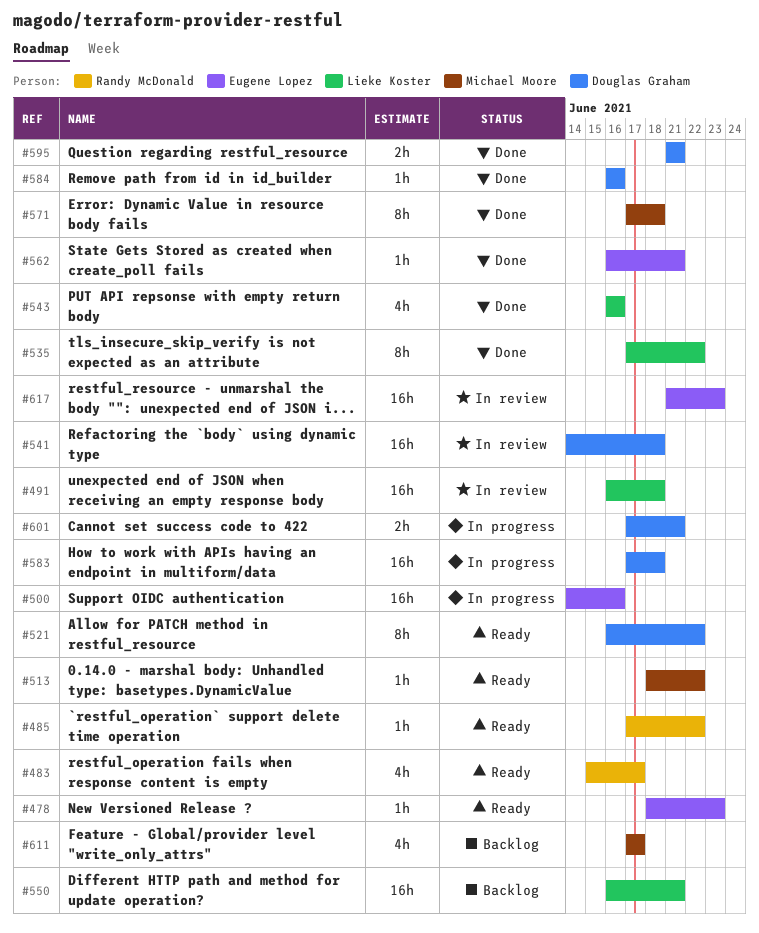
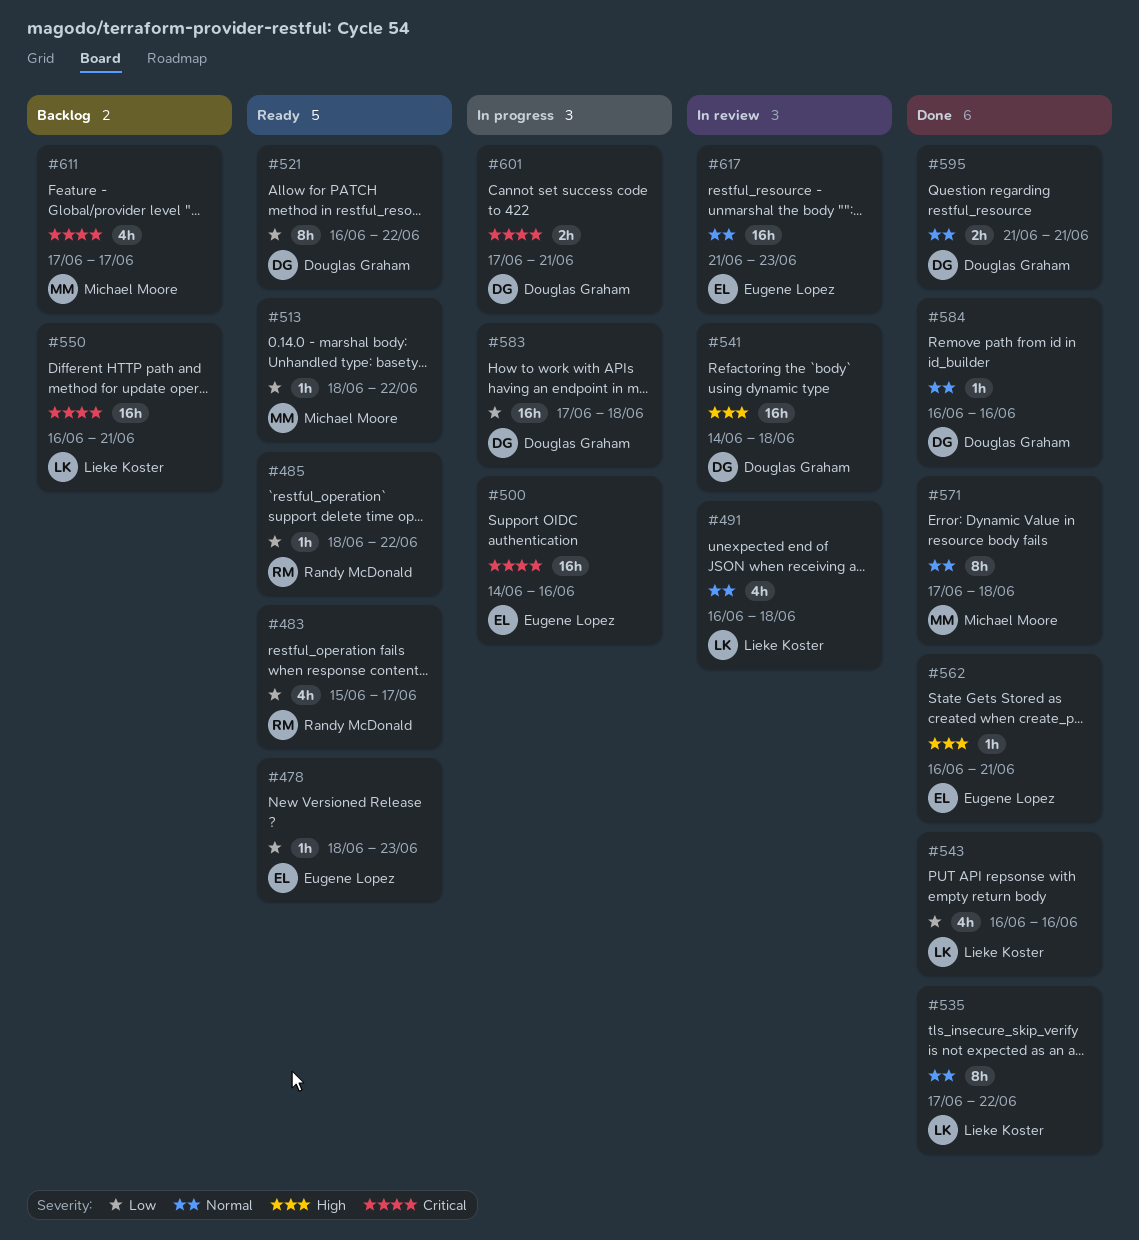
#485, start: Jun 17 -> Jun 18
#491, estimate: 16h -> 4h

